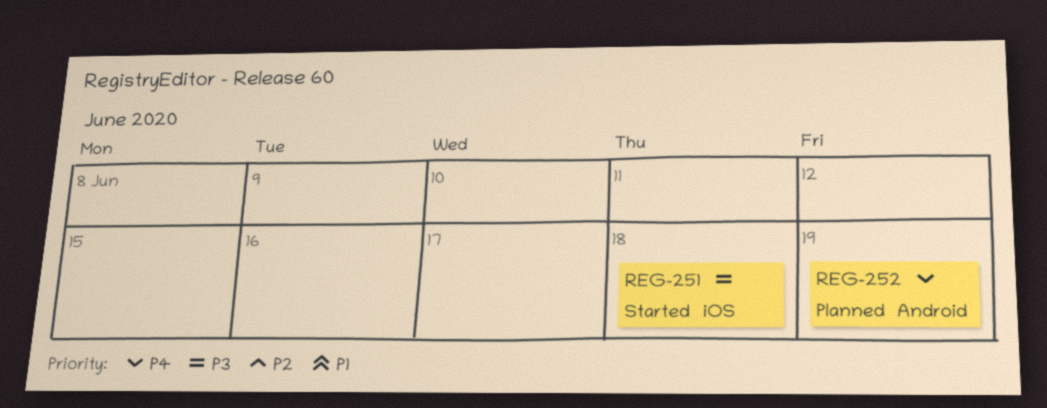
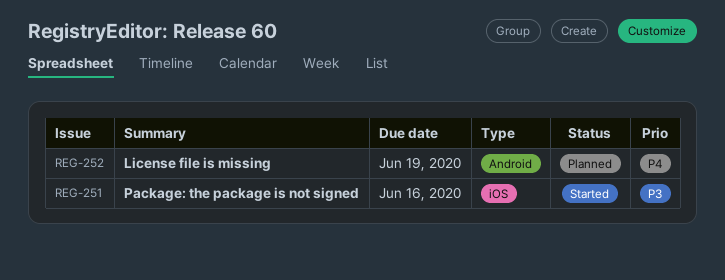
REG-251, due: Jun 18 -> Jun 16

